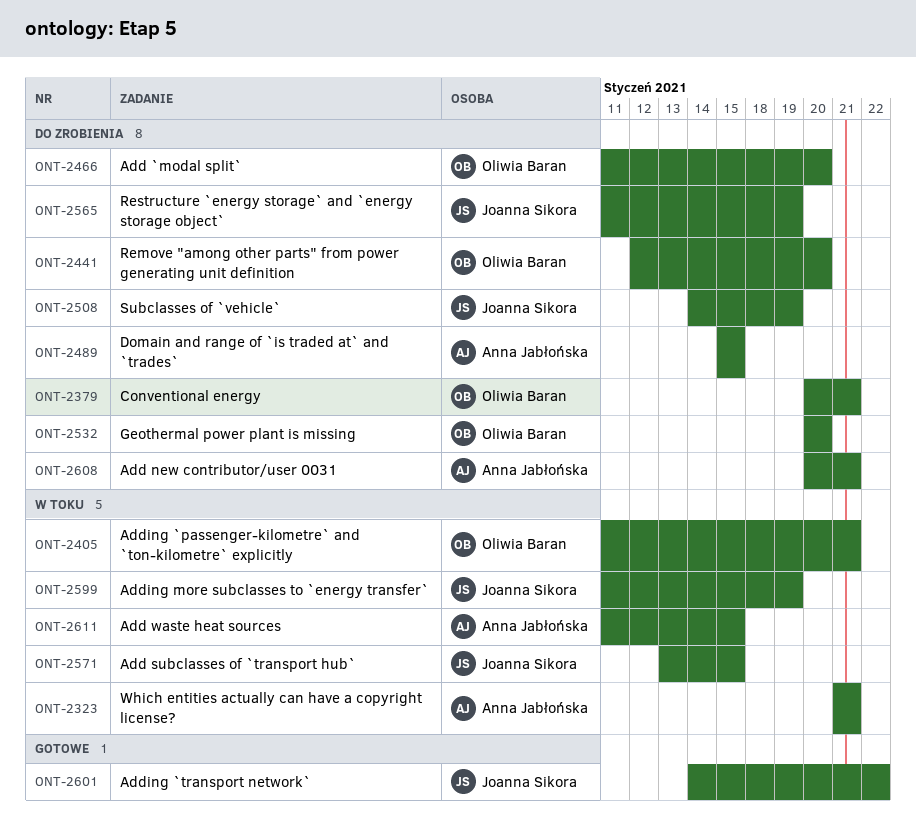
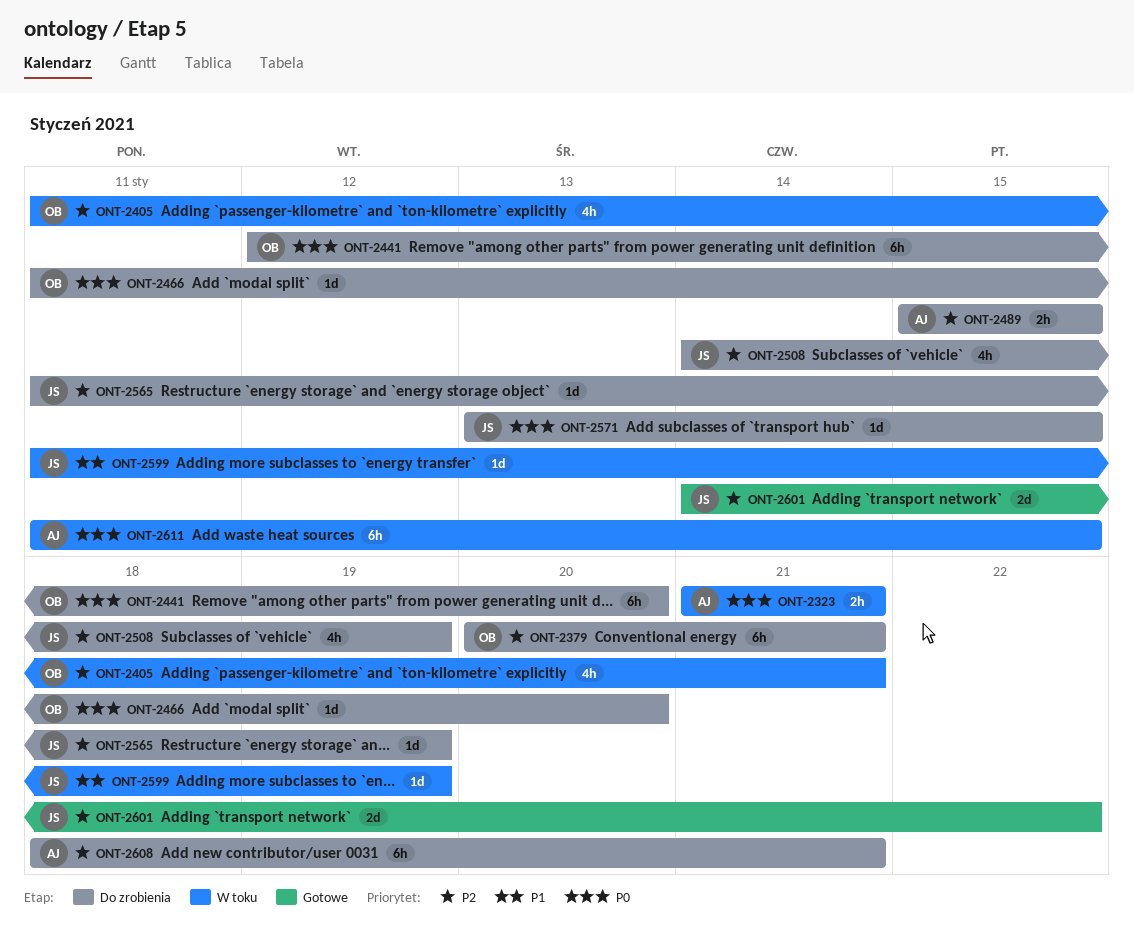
ONT-2532: present -> none
ONT-2571, status: W toku -> Do zrobienia
ONT-2608, start: Jan 20 -> Jan 18

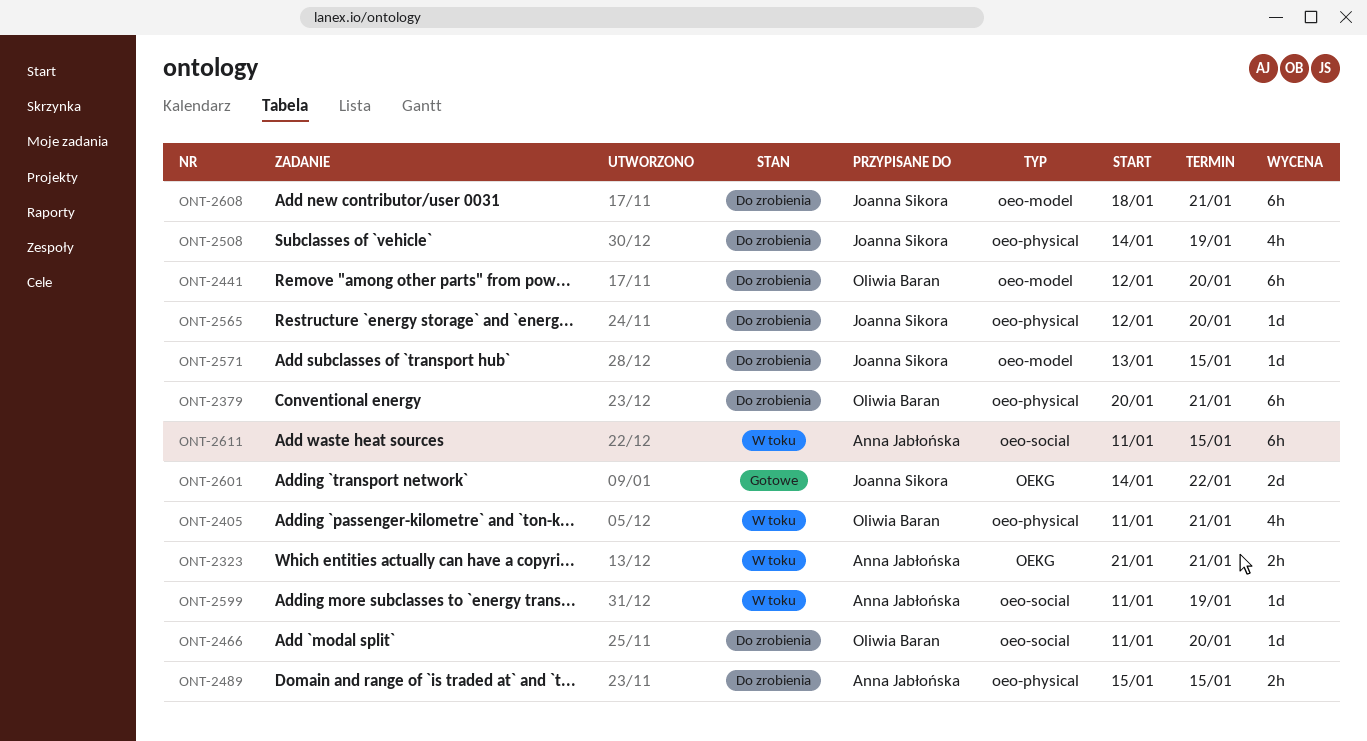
ONT-2565, start: Jan 11 -> Jan 12
ONT-2565, due: Jan 19 -> Jan 20
ONT-2599, owner: Joanna Sikora -> Anna Jabłońska
ONT-2608, owner: Anna Jabłońska -> Joanna Sikora

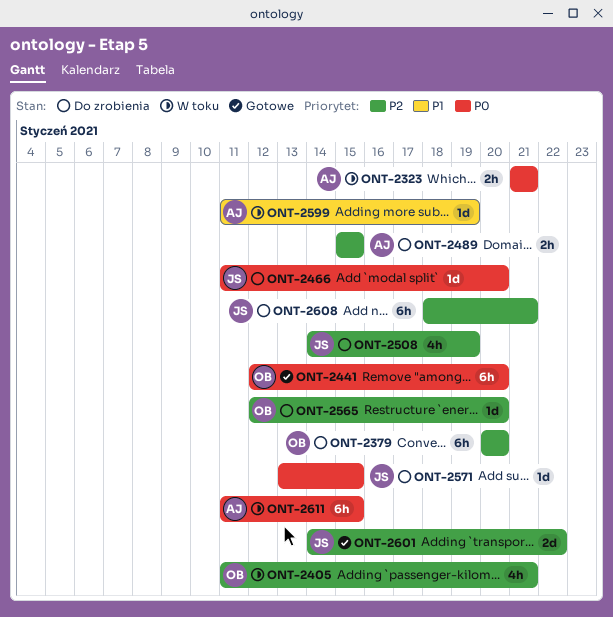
ONT-2379, due: Jan 21 -> Jan 20
ONT-2441, status: Do zrobienia -> Gotowe
ONT-2466, owner: Oliwia Baran -> Joanna Sikora
ONT-2565, owner: Joanna Sikora -> Oliwia Baran

